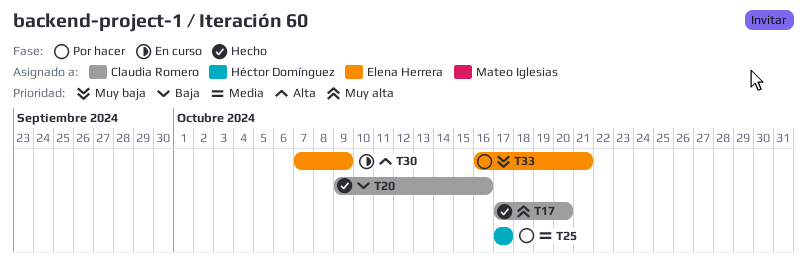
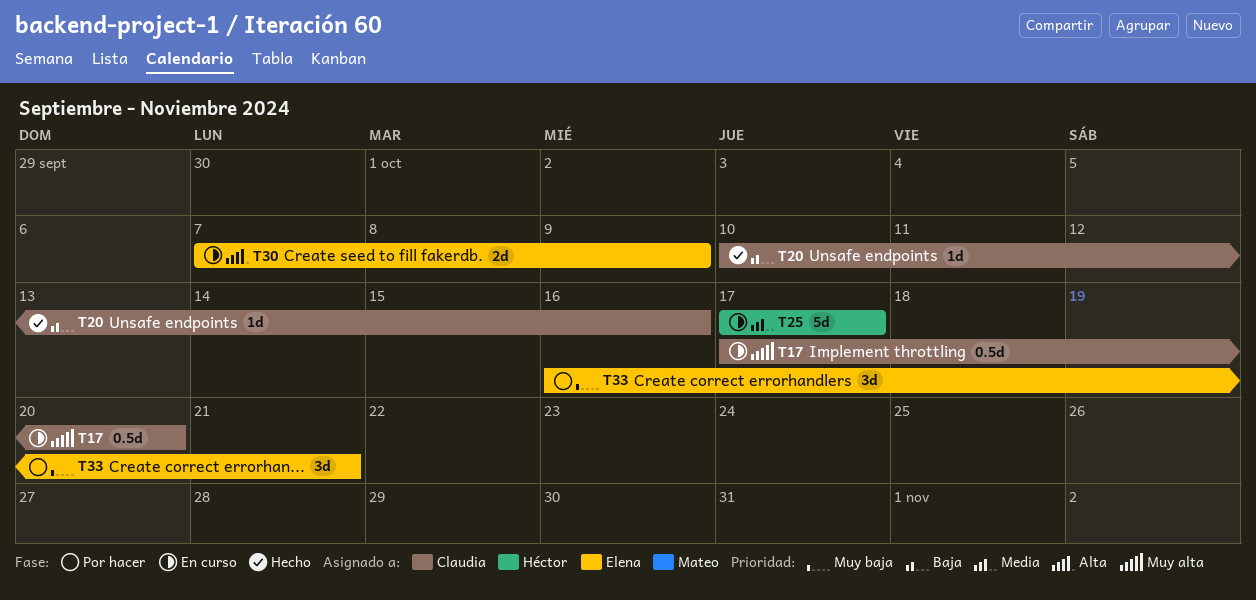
T17, status: Hecho -> En curso
T20, start: Oct 9 -> Oct 10
T25, status: Por hacer -> En curso

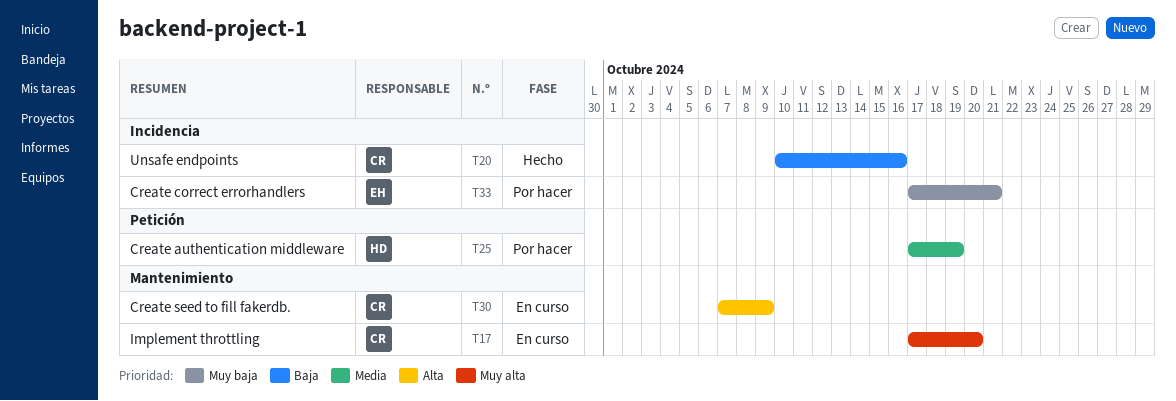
T25, status: En curso -> Por hacer
T25, due: Oct 17 -> Oct 19
T30, owner: Elena -> Claudia
T33, start: Oct 16 -> Oct 17

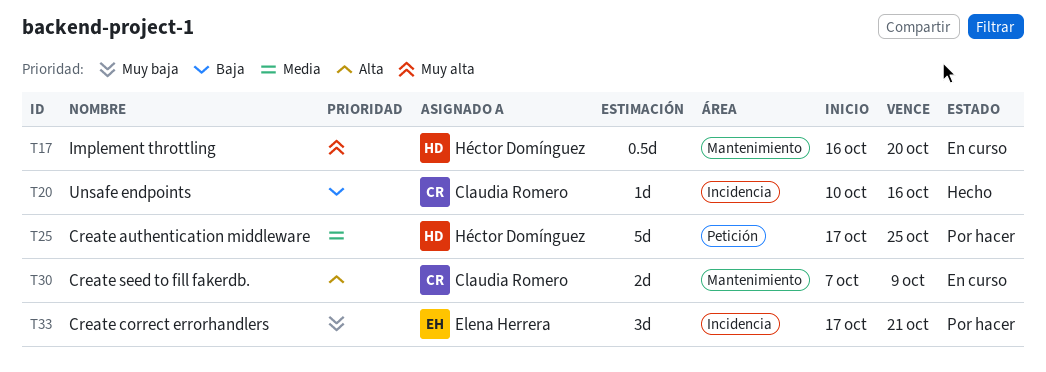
T17, owner: Claudia Romero -> Héctor Domínguez
T17, start: Oct 17 -> Oct 16
T25, due: Oct 19 -> Oct 25

